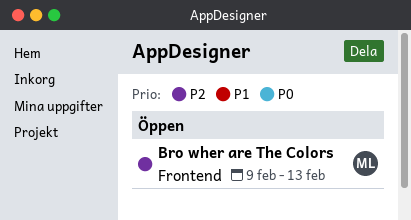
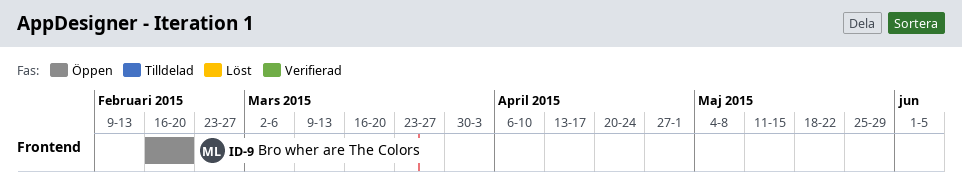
Bro wher are The Colors, start: Feb 9 -> Feb 16
Bro wher are The Colors, due: Feb 13 -> Feb 20

